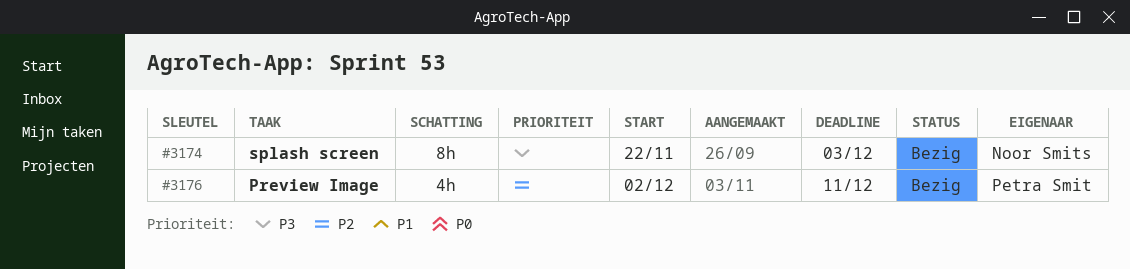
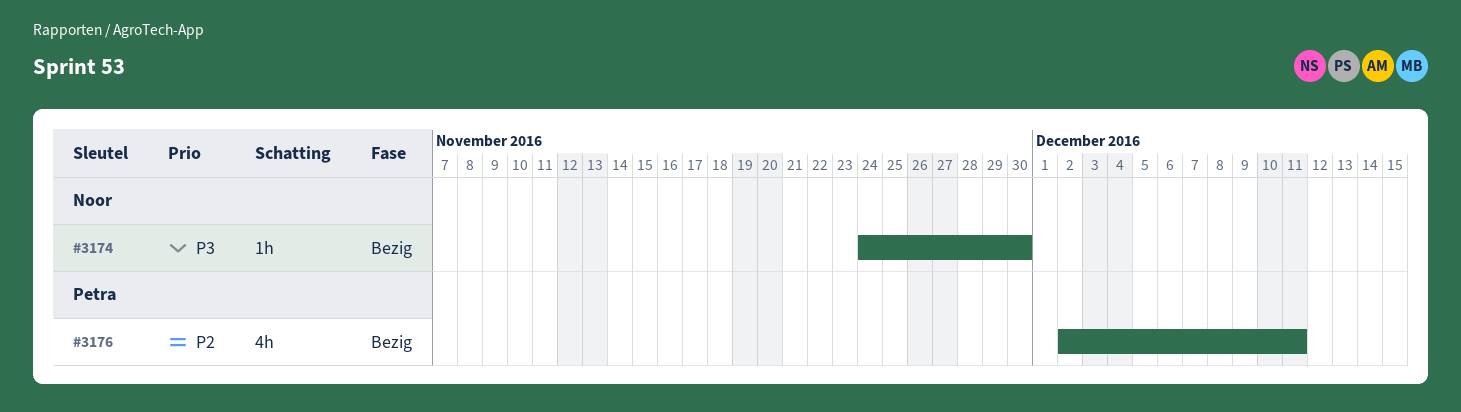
#3174, estimate: 8h -> 1h
#3174, start: Nov 22 -> Nov 24
#3174, due: Dec 3 -> Nov 30

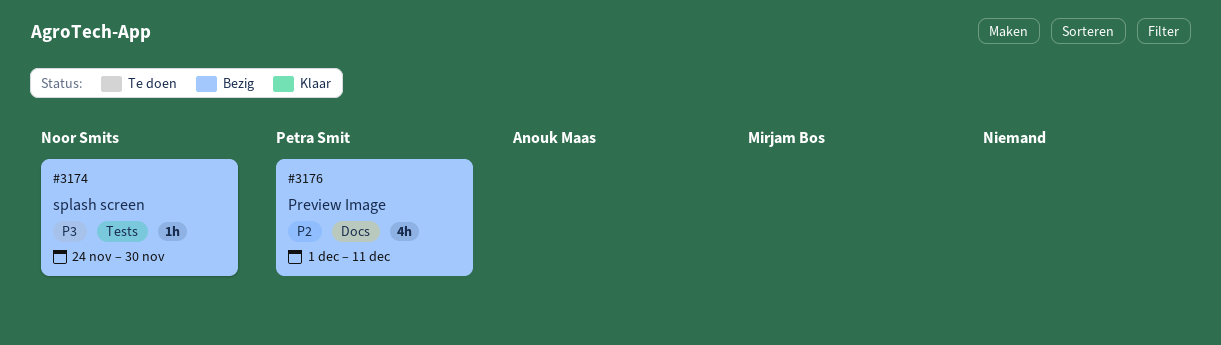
#3176, start: Dec 2 -> Dec 1

